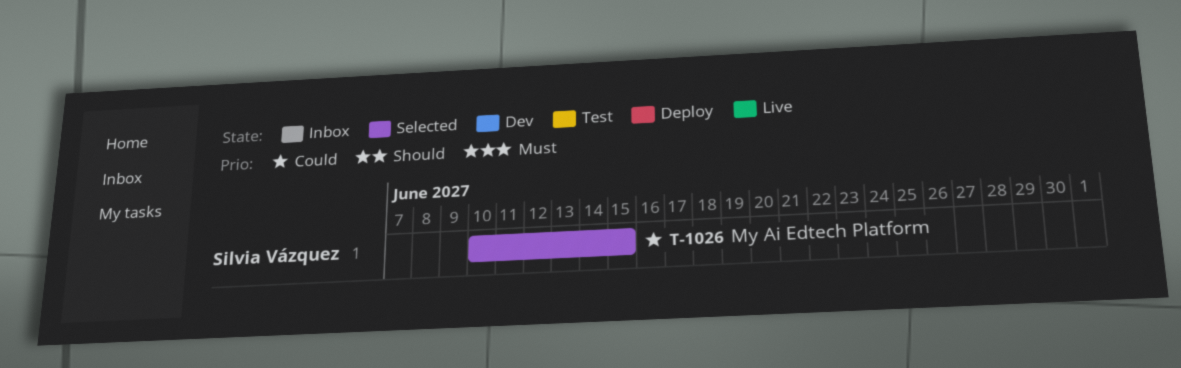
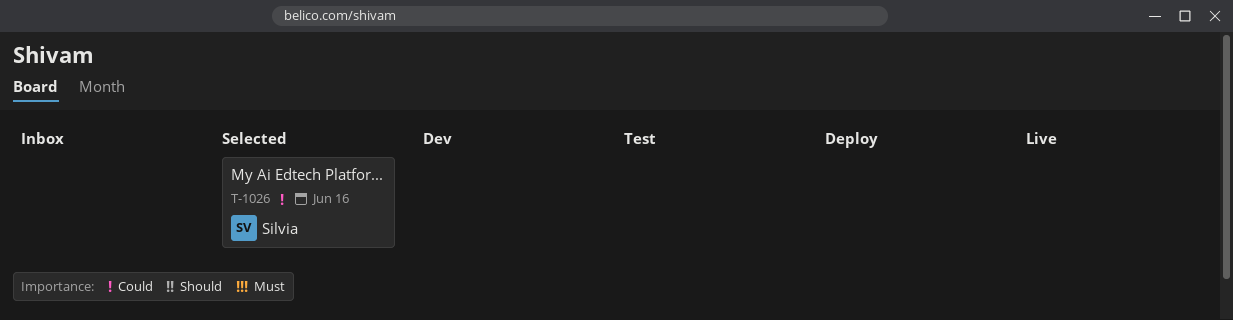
T-1026, due: Jun 15 -> Jun 16

